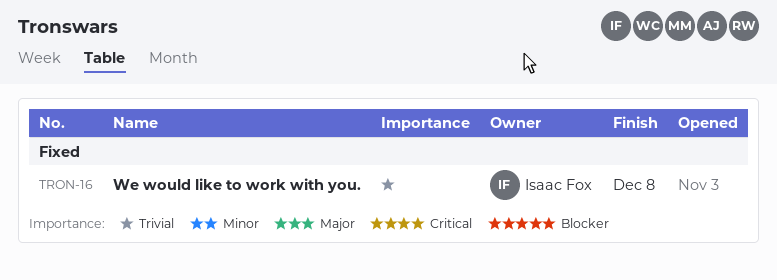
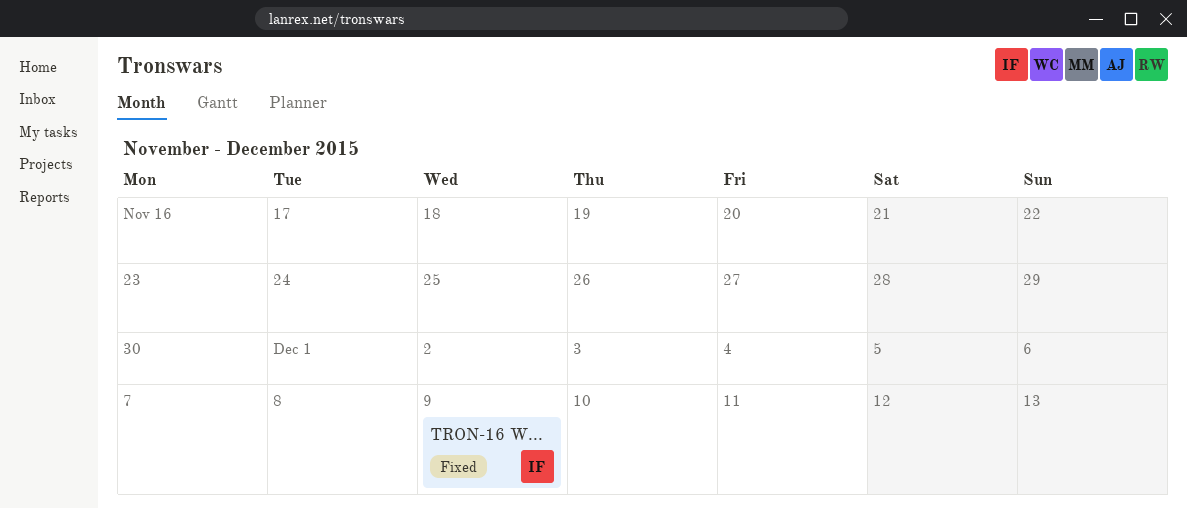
TRON-16, due: Dec 8 -> Dec 9

